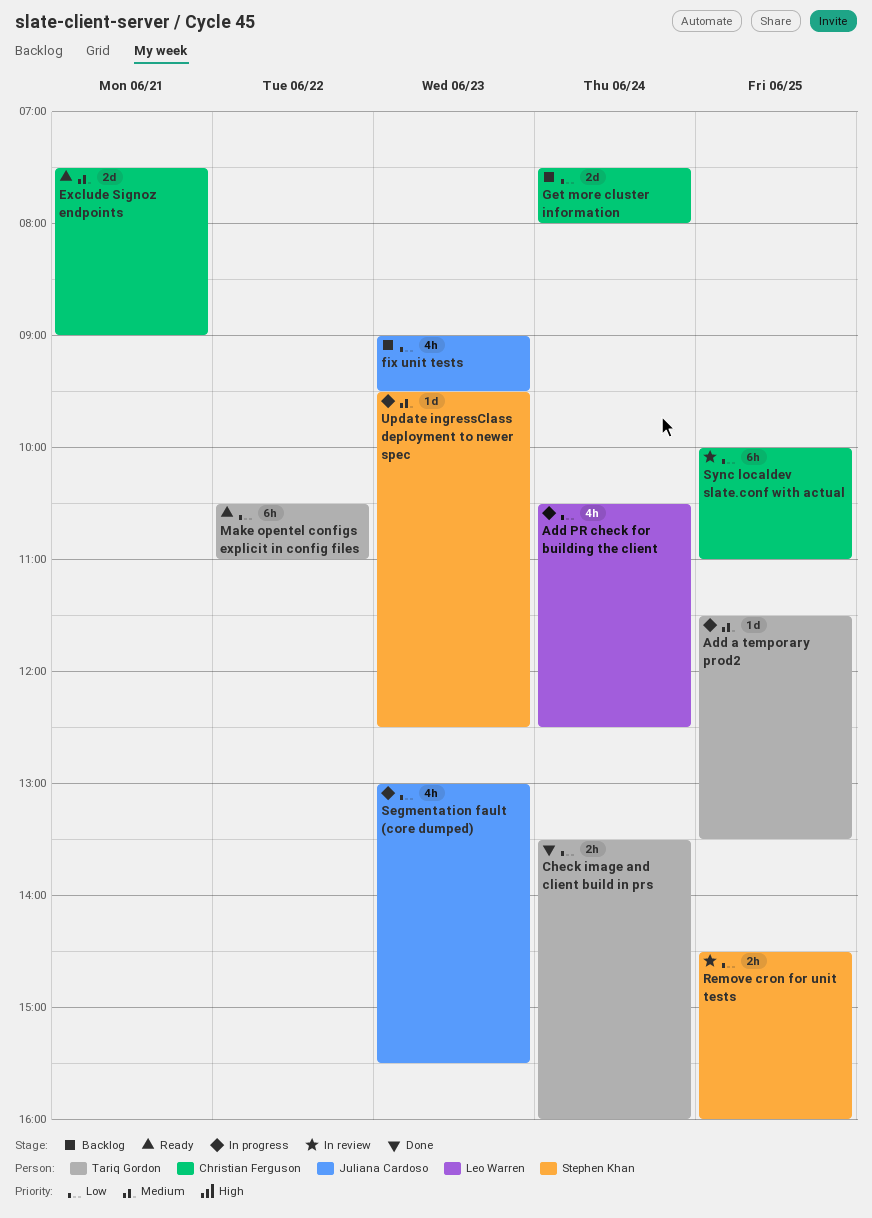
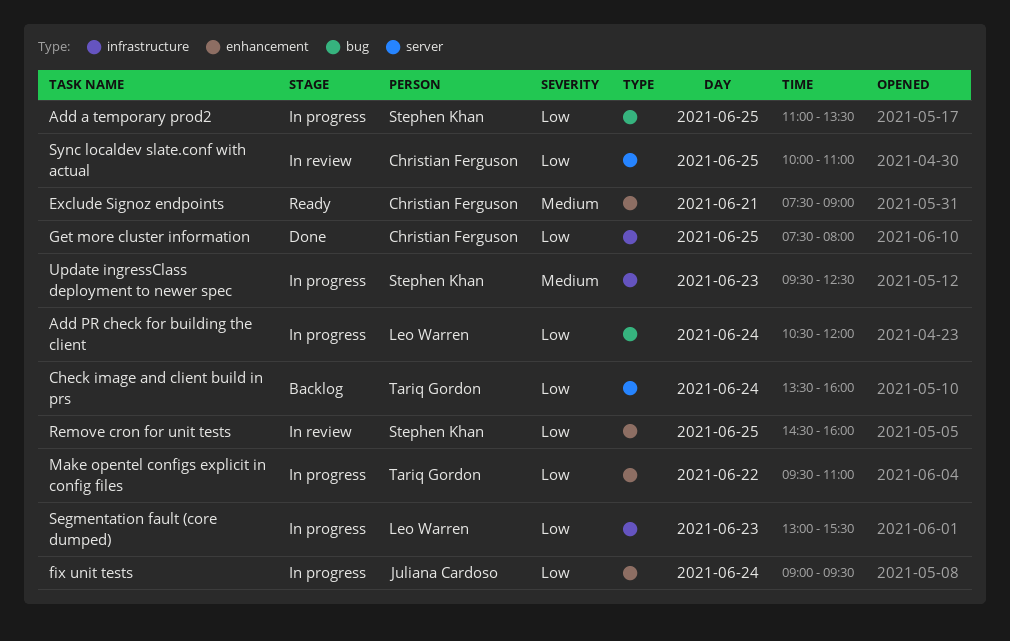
Add a temporary prod2, owner: Tariq Gordon -> Stephen Khan
Add a temporary prod2, priority: Medium -> Low
Add a temporary prod2, begins: 11:30 -> 11:00
Add PR check for building the client, ends: 12:30 -> 12:00
Check image and client build in prs, status: Done -> Backlog
fix unit tests, status: Backlog -> In progress
fix unit tests, day: Jun 23 -> Jun 24
Get more cluster information, status: Backlog -> Done
Get more cluster information, day: Jun 24 -> Jun 25
Make opentel configs explicit in config files, status: Ready -> In progress
Make opentel configs explicit in config files, begins: 10:30 -> 09:30
Segmentation fault (core dumped), owner: Juliana Cardoso -> Leo Warren

